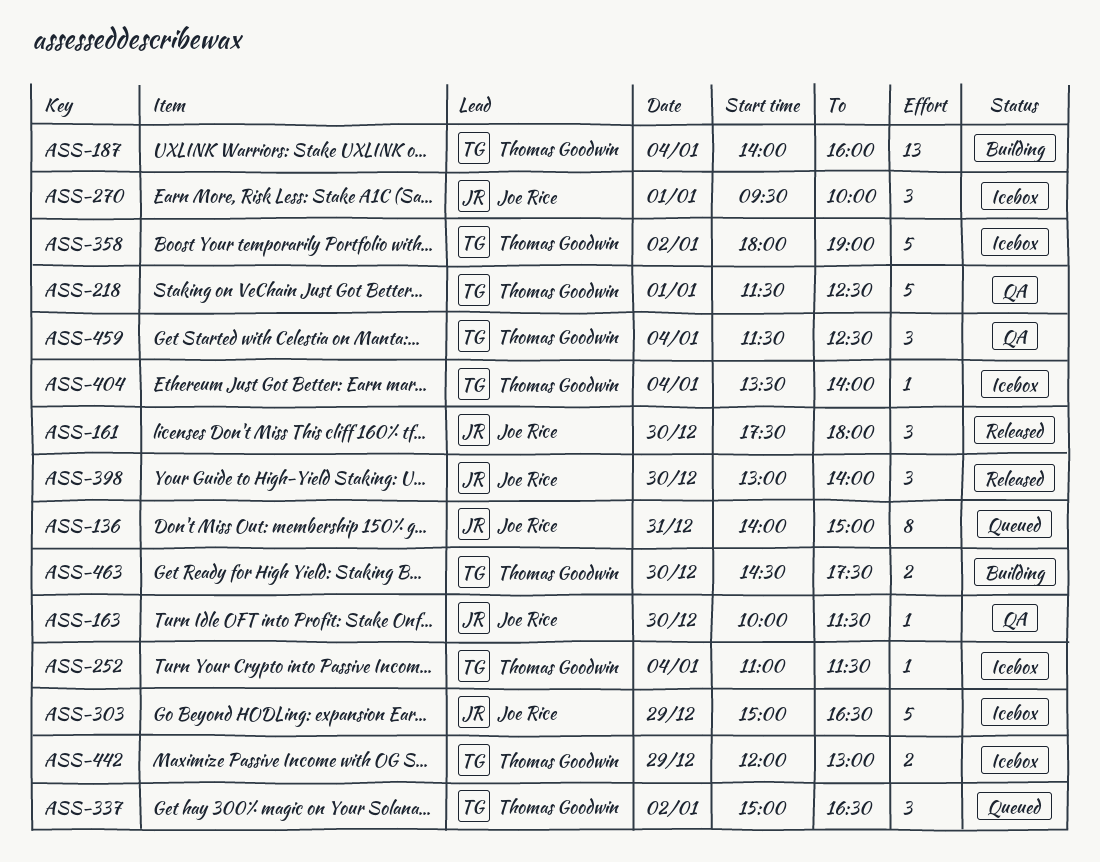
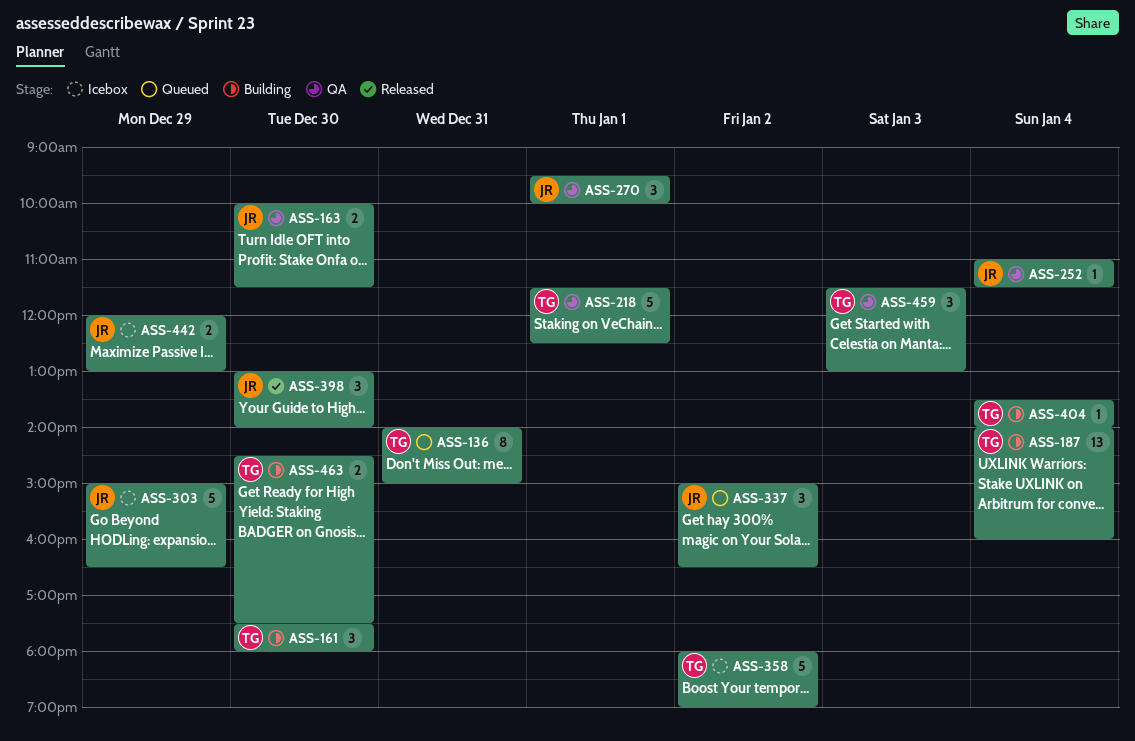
ASS-136, owner: Joe Rice -> Thomas Goodwin
ASS-161, status: Released -> Building
ASS-161, owner: Joe Rice -> Thomas Goodwin
ASS-163, estimate: 1 -> 2
ASS-252, status: Icebox -> QA
ASS-252, owner: Thomas Goodwin -> Joe Rice
ASS-270, status: Icebox -> QA
ASS-337, owner: Thomas Goodwin -> Joe Rice
ASS-404, status: Icebox -> Building
ASS-442, owner: Thomas Goodwin -> Joe Rice
ASS-459, day: Jan 4 -> Jan 3
ASS-459, ends: 12:30 -> 13:00

